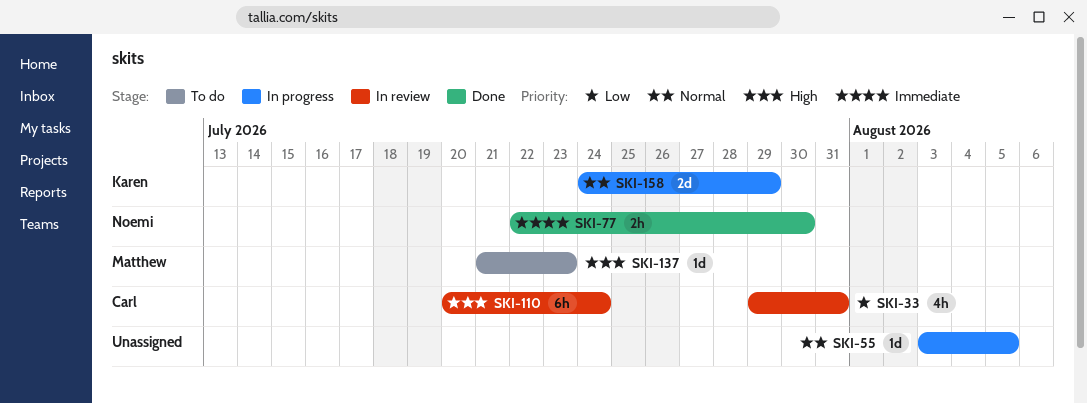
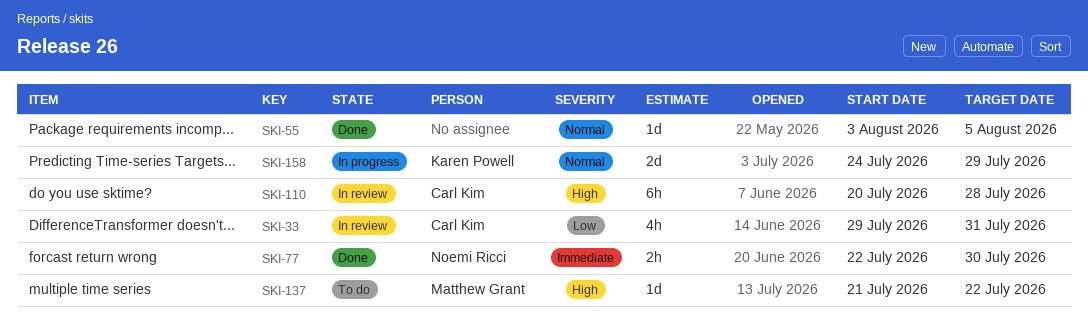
SKI-55, status: In progress -> Done
SKI-110, due: Jul 24 -> Jul 28
SKI-137, due: Jul 23 -> Jul 22

